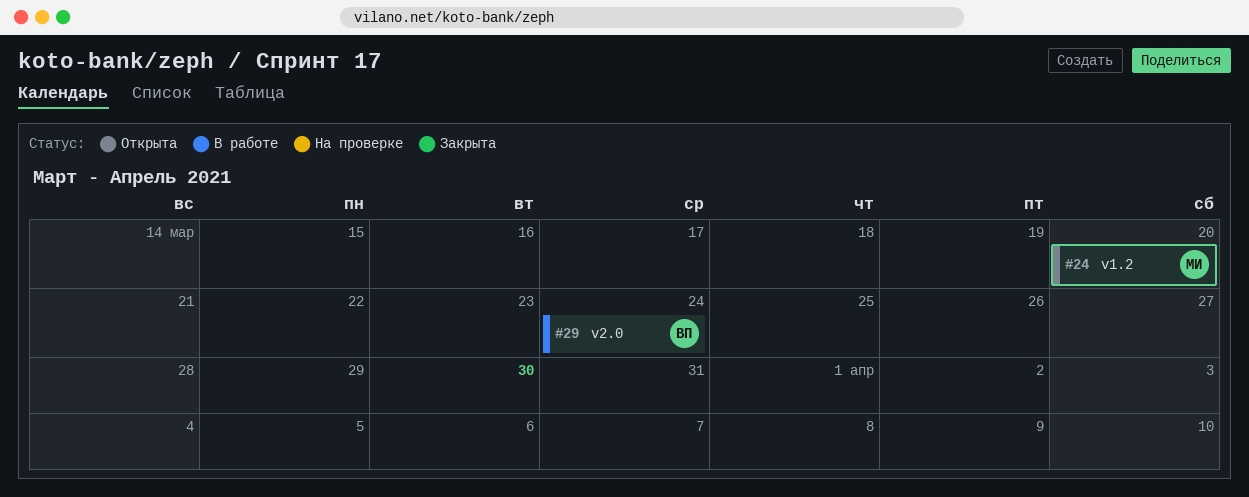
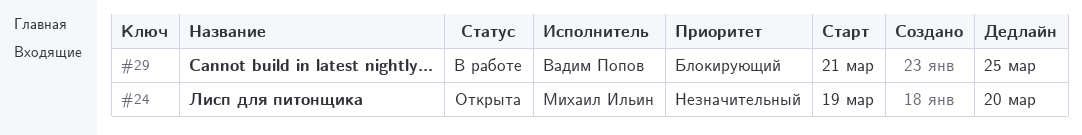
#29, due: Mar 24 -> Mar 25

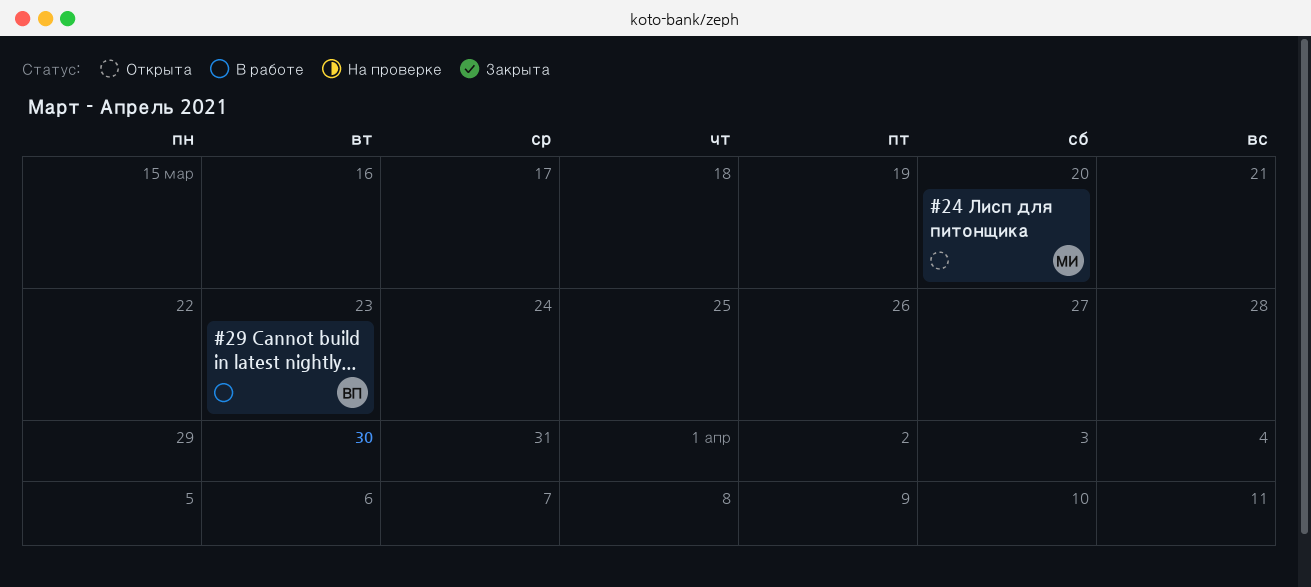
#29, due: Mar 25 -> Mar 23

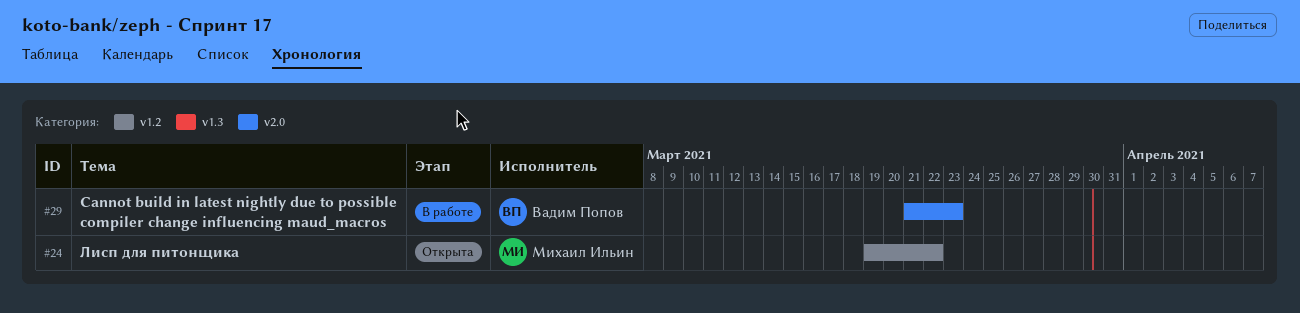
#24, due: Mar 20 -> Mar 22

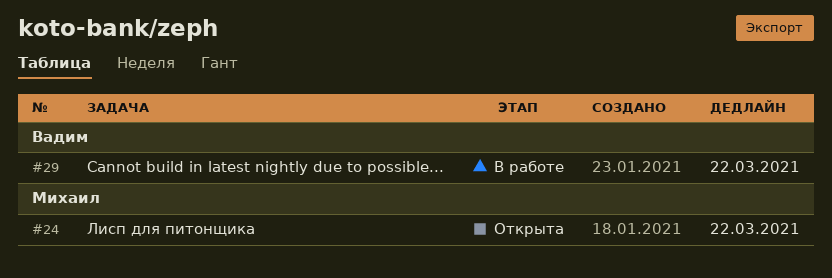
#29, due: Mar 23 -> Mar 22

